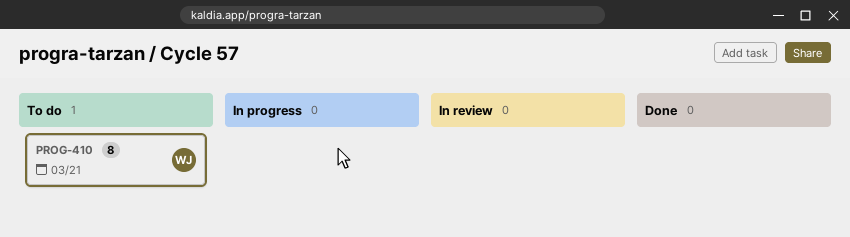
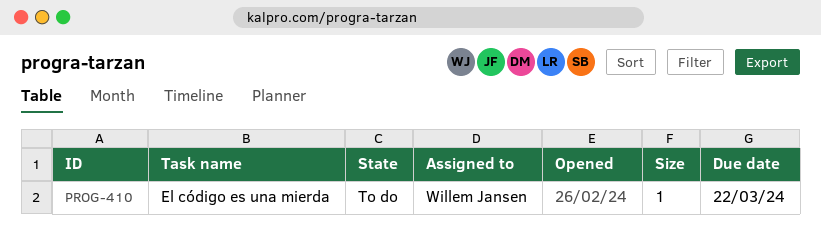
PROG-410, estimate: 8 -> 1
PROG-410, due: Mar 21 -> Mar 22

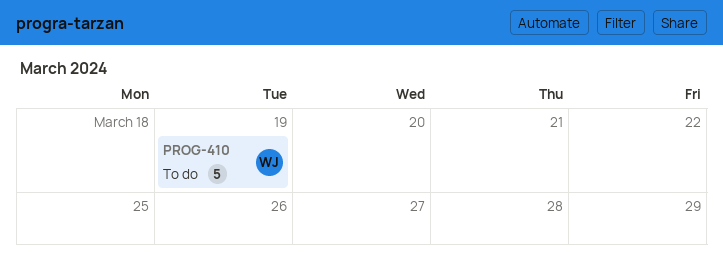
PROG-410, estimate: 1 -> 5
PROG-410, due: Mar 22 -> Mar 19

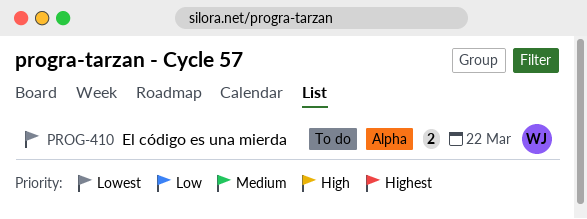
PROG-410, estimate: 5 -> 2
PROG-410, due: Mar 19 -> Mar 22

